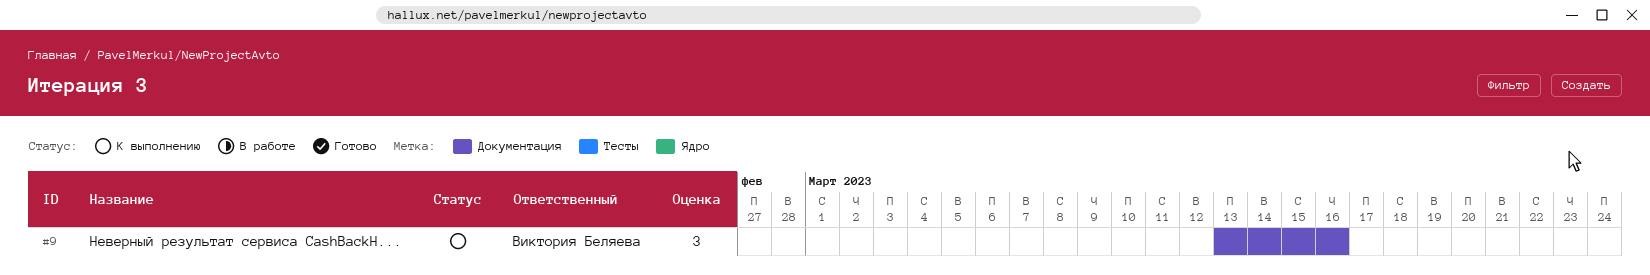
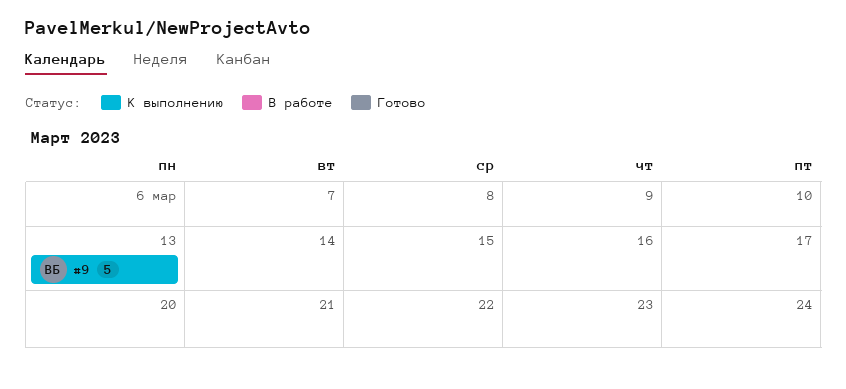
#9, estimate: 3 -> 5
#9, due: Mar 16 -> Mar 13

